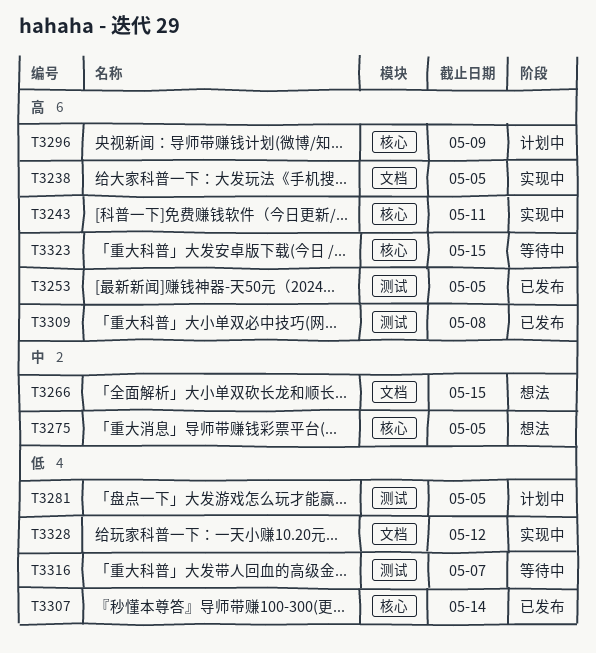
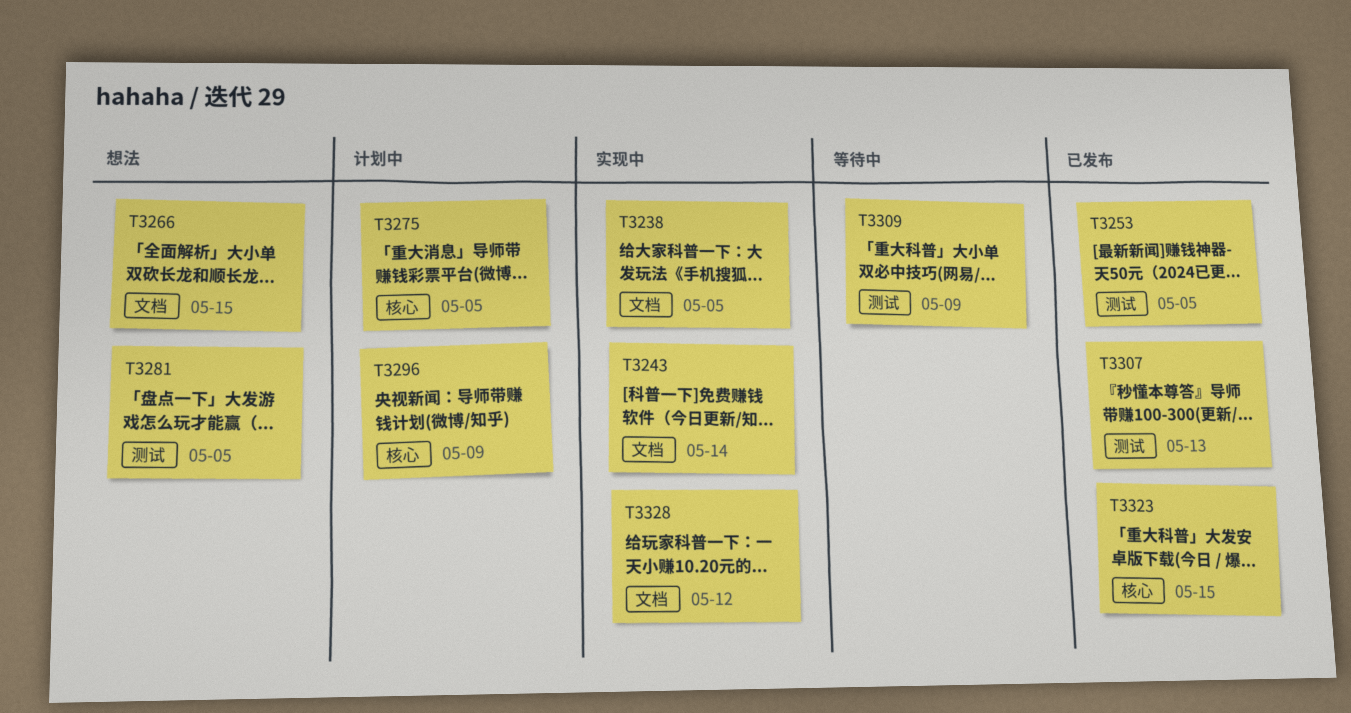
T3243, label: 核心 -> 文档
T3243, due: May 11 -> May 14
T3275, status: 想法 -> 计划中
T3281, status: 计划中 -> 想法
T3307, label: 核心 -> 测试
T3307, due: May 14 -> May 13
T3309, status: 已发布 -> 等待中
T3309, due: May 8 -> May 9
T3316: present -> none
T3323, status: 等待中 -> 已发布

